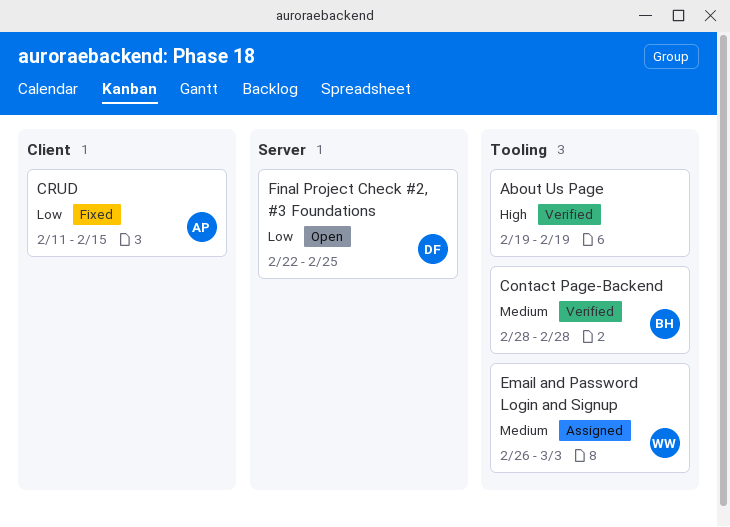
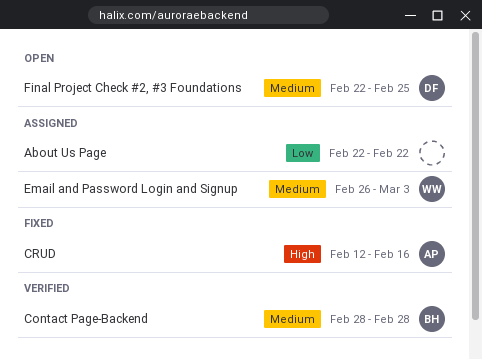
About Us Page, status: Verified -> Assigned
About Us Page, priority: High -> Low
About Us Page, start: Feb 19 -> Feb 22
About Us Page, due: Feb 19 -> Feb 22
CRUD, priority: Low -> High
CRUD, start: Feb 11 -> Feb 12
CRUD, due: Feb 15 -> Feb 16
Final Project Check #2, #3 Foundations, priority: Low -> Medium

